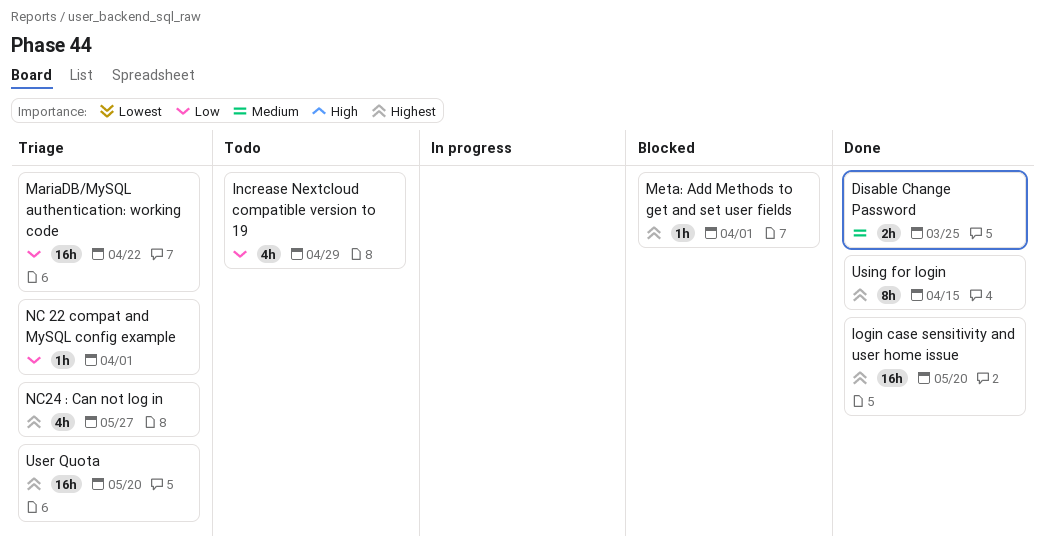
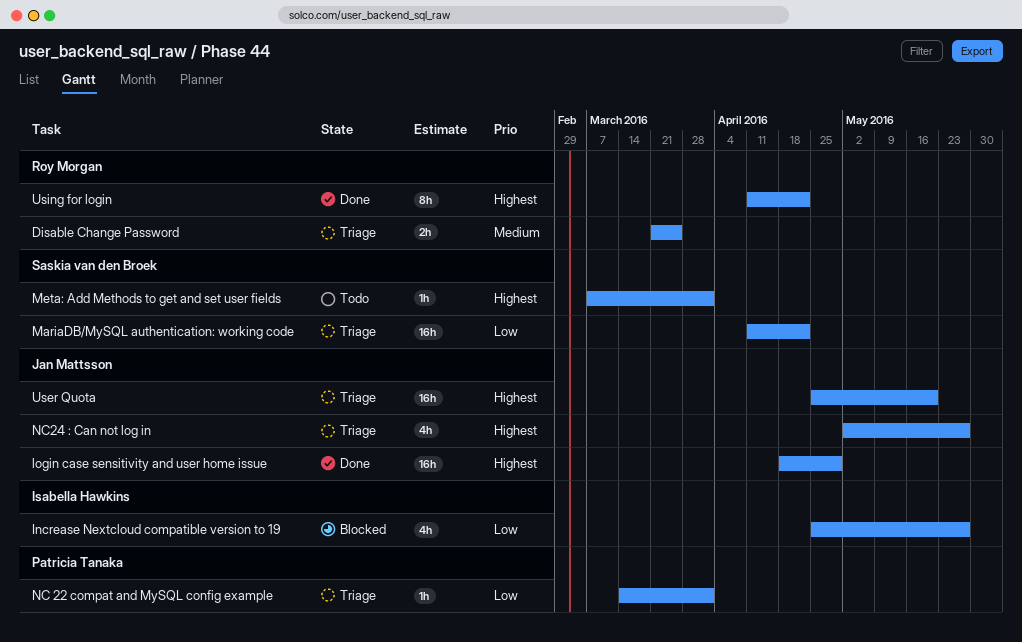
Disable Change Password, status: Done -> Triage
Increase Nextcloud compatible version to 19, status: Todo -> Blocked
Increase Nextcloud compatible version to 19, due: Apr 29 -> May 27
login case sensitivity and user home issue, due: May 20 -> Apr 29
Meta: Add Methods to get and set user fields, status: Blocked -> Todo
Using for login, due: Apr 15 -> Apr 22

